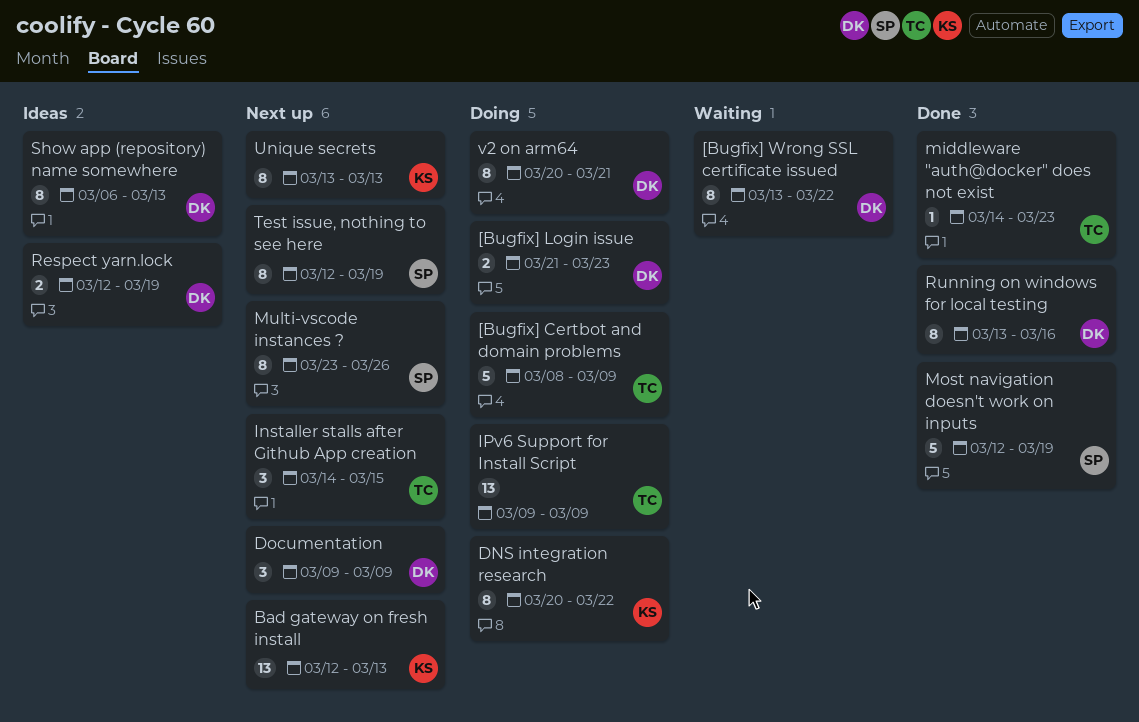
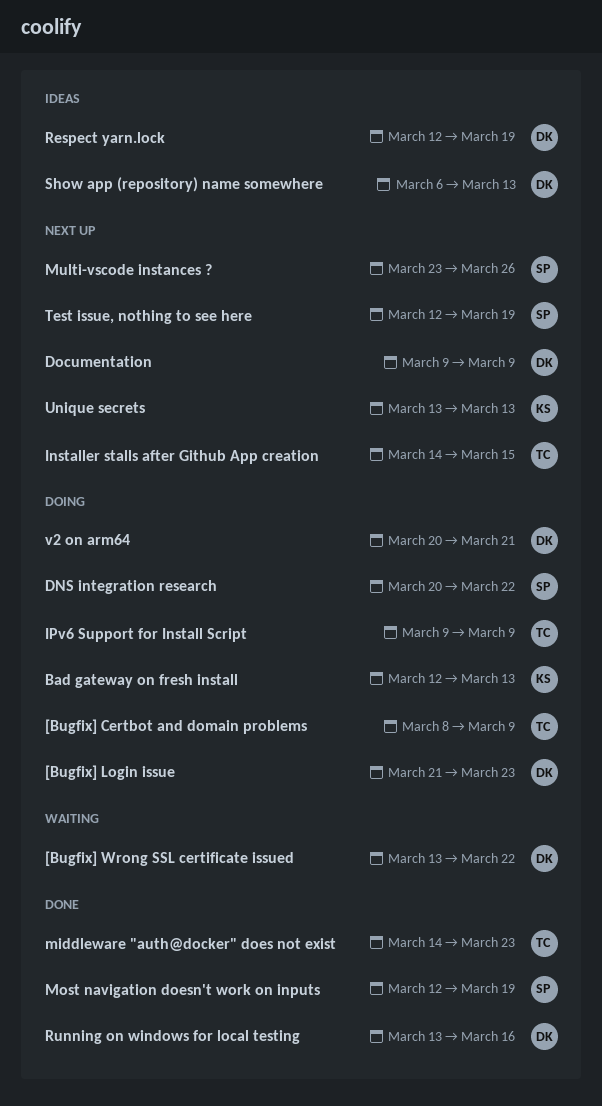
Bad gateway on fresh install, status: Next up -> Doing
DNS integration research, owner: KS -> SP

